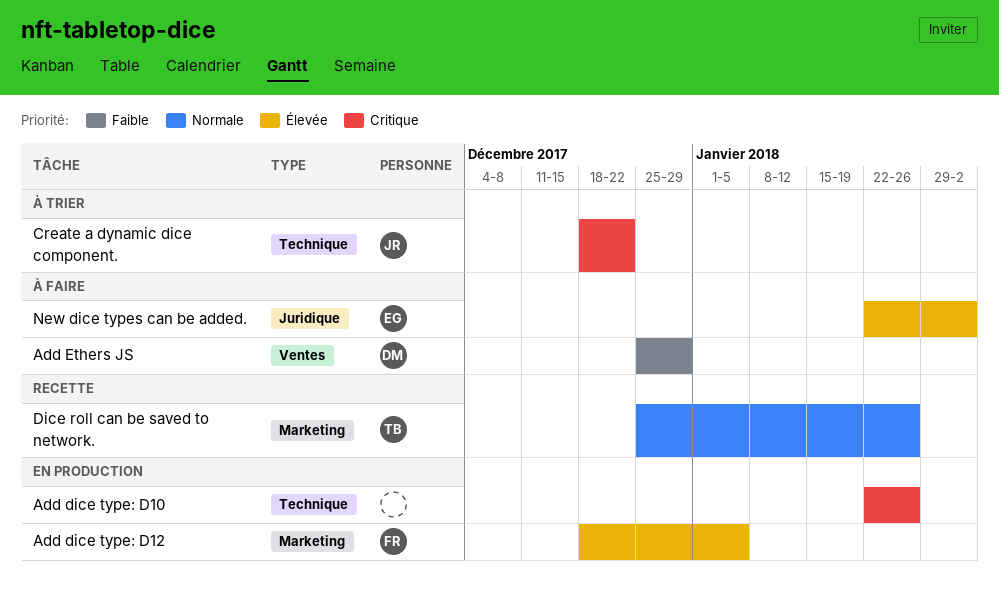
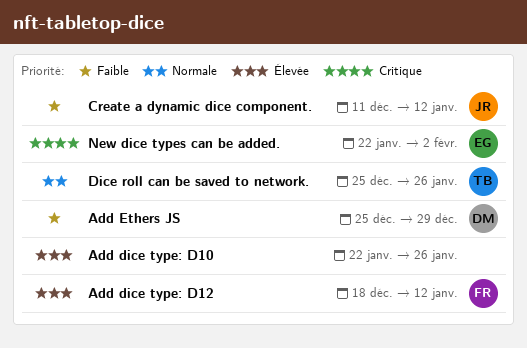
Add dice type: D10, priority: Critique -> Élevée
Add dice type: D12, due: Jan 5 -> Jan 12
Create a dynamic dice component., priority: Critique -> Faible
Create a dynamic dice component., start: Dec 18 -> Dec 11
Create a dynamic dice component., due: Dec 22 -> Jan 12
New dice types can be added., priority: Élevée -> Critique

